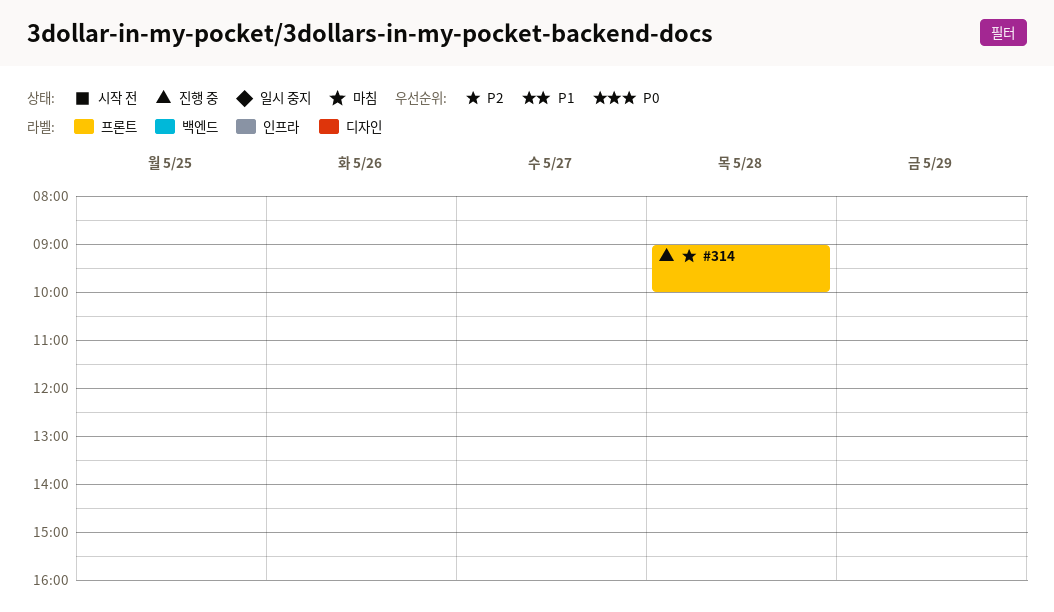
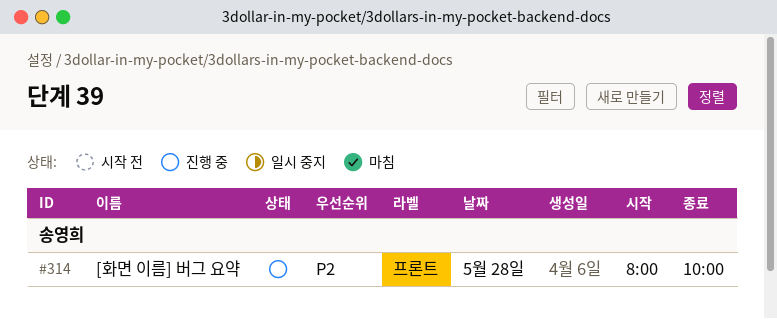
#314, begins: 09:00 -> 08:00

